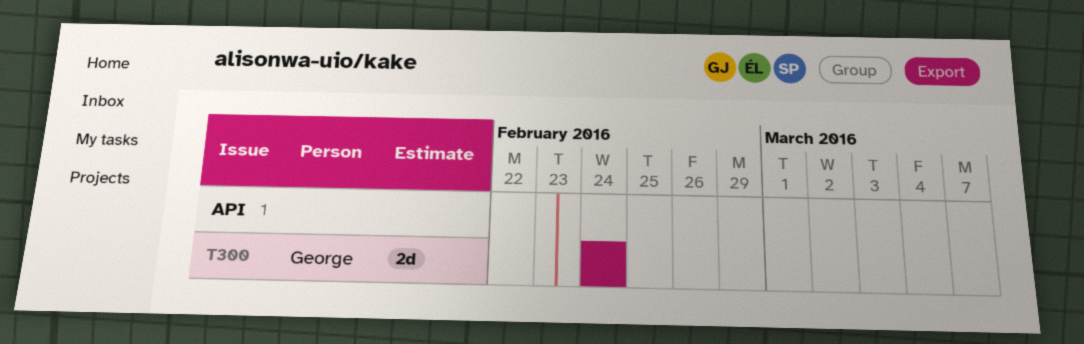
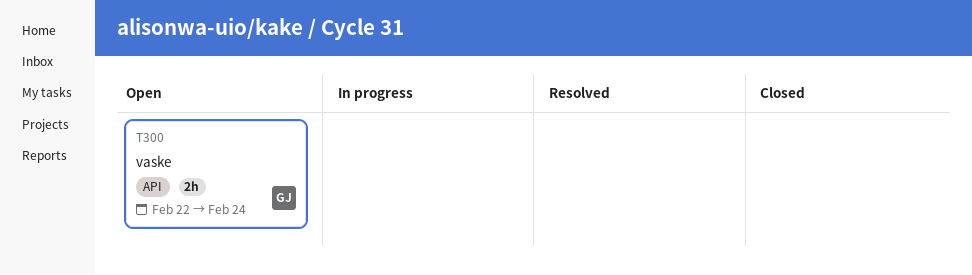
T300, estimate: 2d -> 2h
T300, start: Feb 24 -> Feb 22

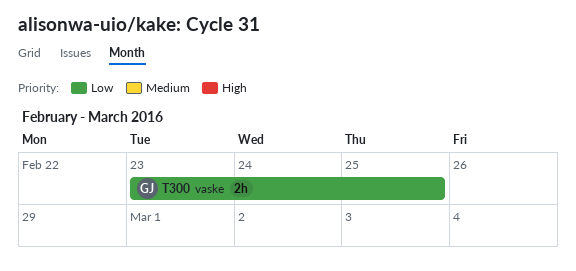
T300, start: Feb 22 -> Feb 23
T300, due: Feb 24 -> Feb 25

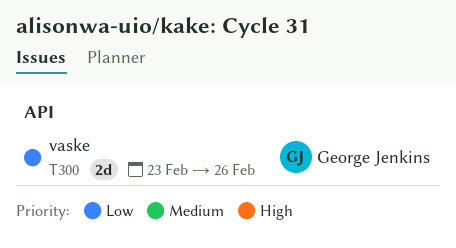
T300, estimate: 2h -> 2d
T300, due: Feb 25 -> Feb 26

